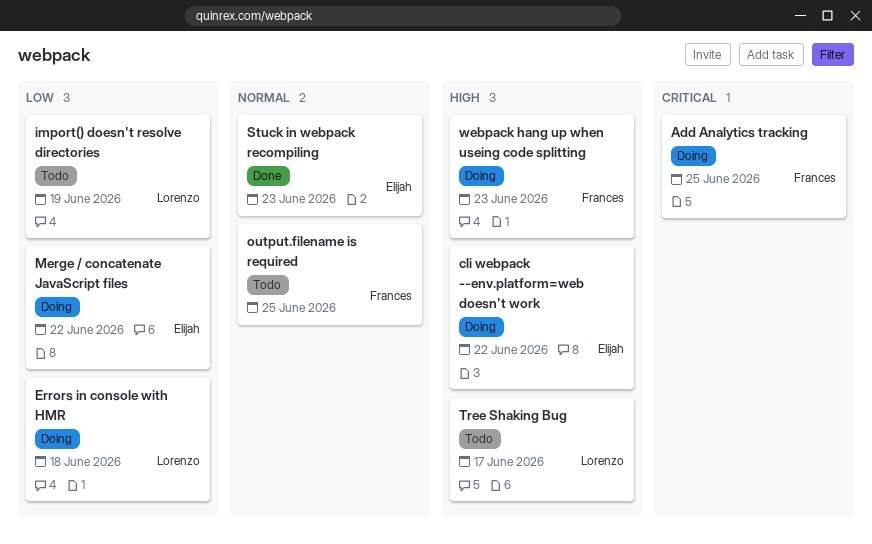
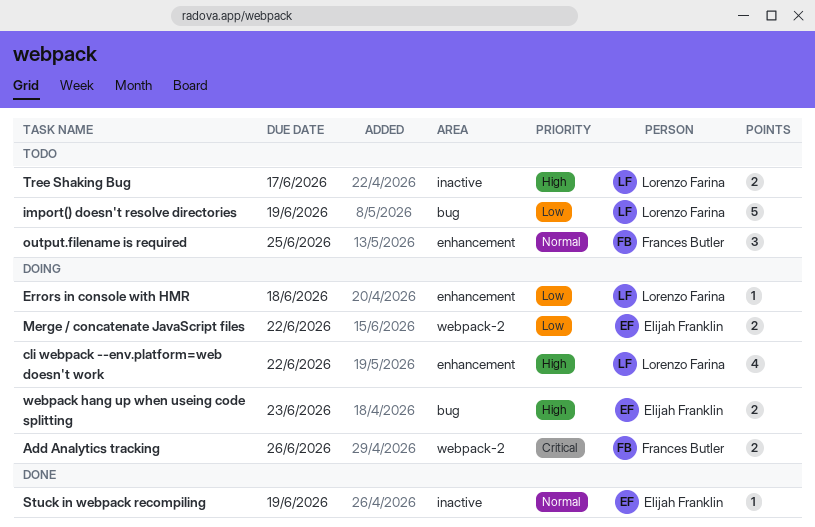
Add Analytics tracking, due: Jun 25 -> Jun 26
cli webpack --env.platform=web doesn't work, owner: Elijah Franklin -> Lorenzo Farina
Stuck in webpack recompiling, due: Jun 23 -> Jun 19
webpack hang up when useing code splitting, owner: Frances Butler -> Elijah Franklin

